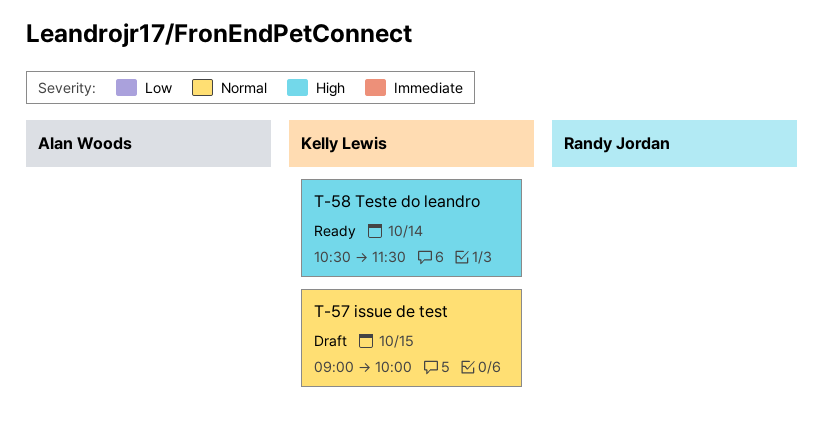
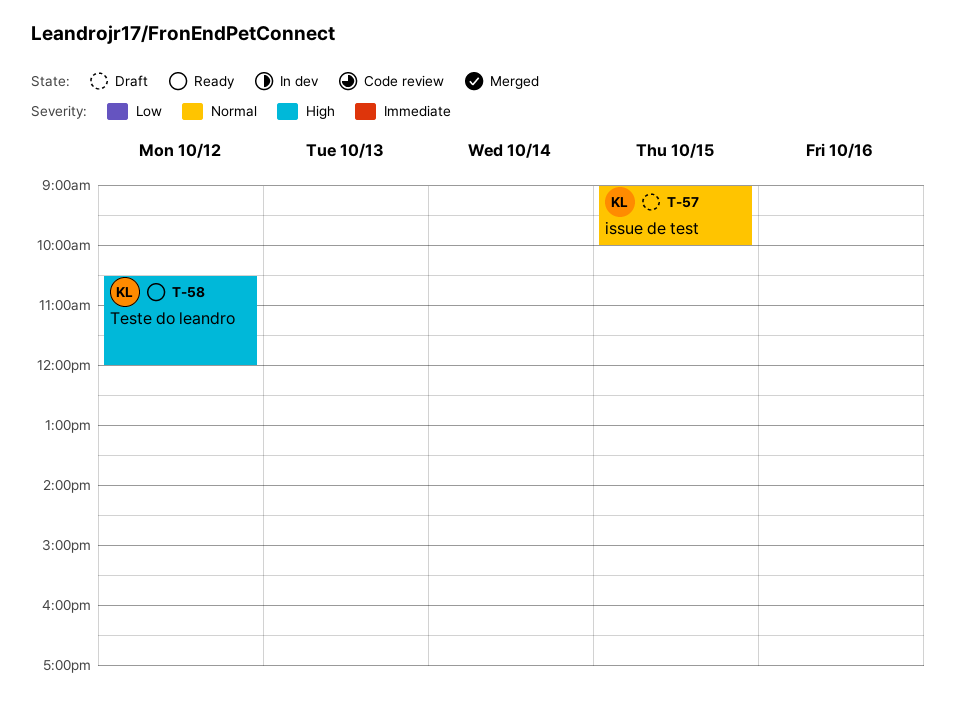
T-58, day: Oct 14 -> Oct 12
T-58, ends: 11:30 -> 12:00

